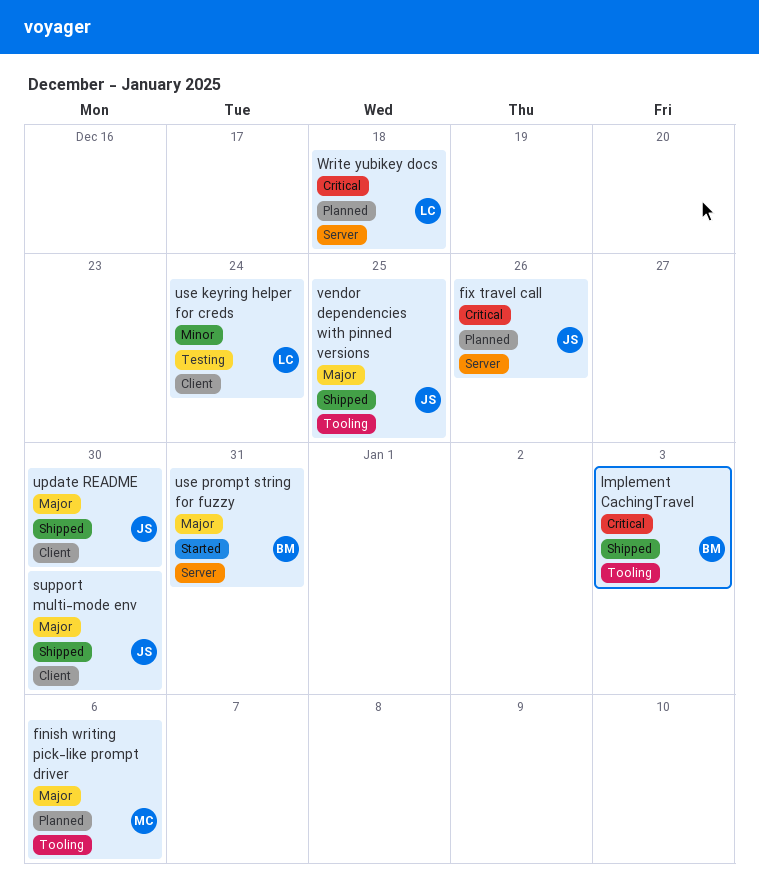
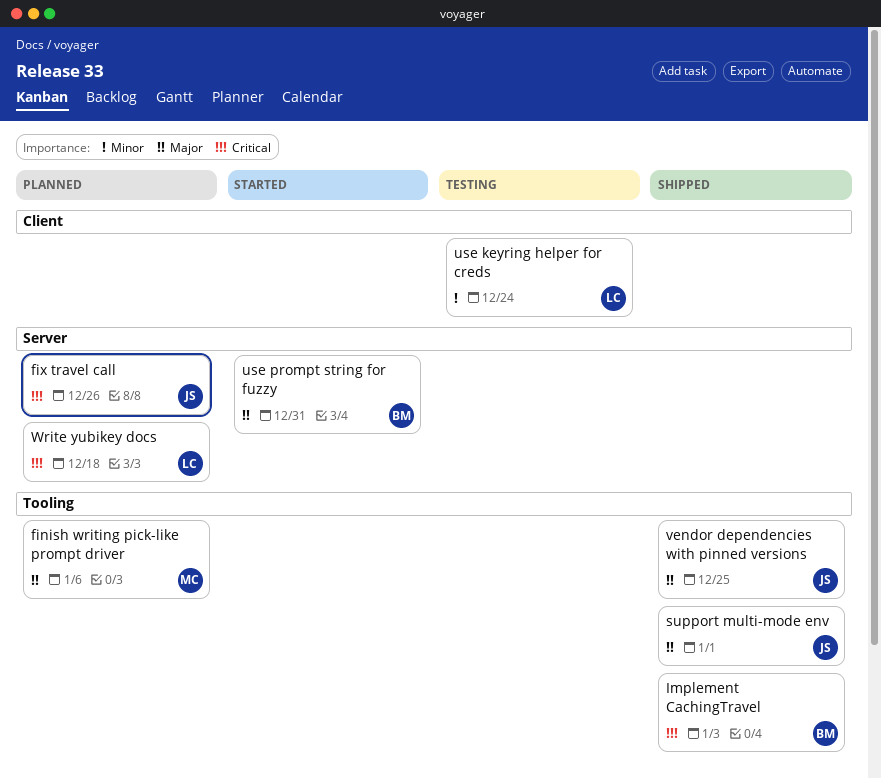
support multi-mode env, label: Client -> Tooling
support multi-mode env, due: Dec 30 -> Jan 1
update README: present -> none

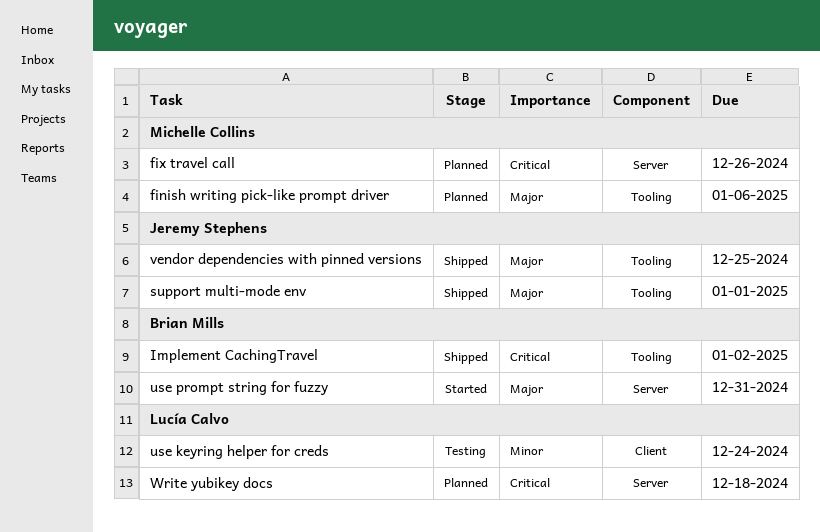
fix travel call, owner: Jeremy Stephens -> Michelle Collins
Implement CachingTravel, due: Jan 3 -> Jan 2

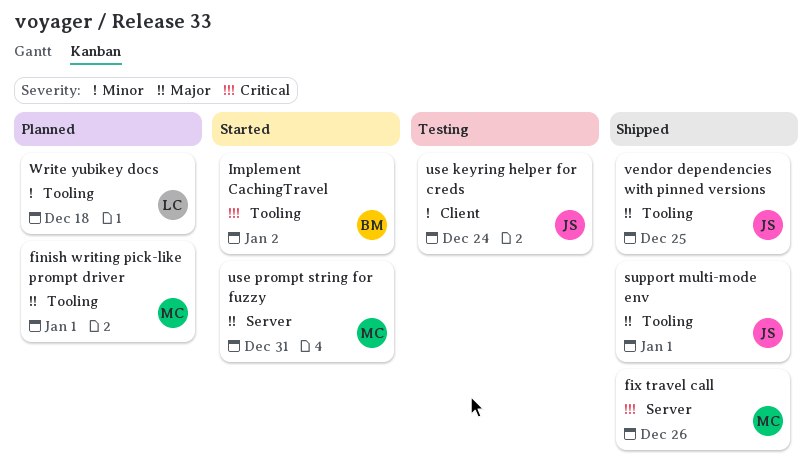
finish writing pick-like prompt driver, due: Jan 6 -> Jan 1
fix travel call, status: Planned -> Shipped
Implement CachingTravel, status: Shipped -> Started
use keyring helper for creds, owner: Lucía Calvo -> Jeremy Stephens
use prompt string for fuzzy, owner: Brian Mills -> Michelle Collins
Write yubikey docs, priority: Critical -> Minor
Write yubikey docs, label: Server -> Tooling

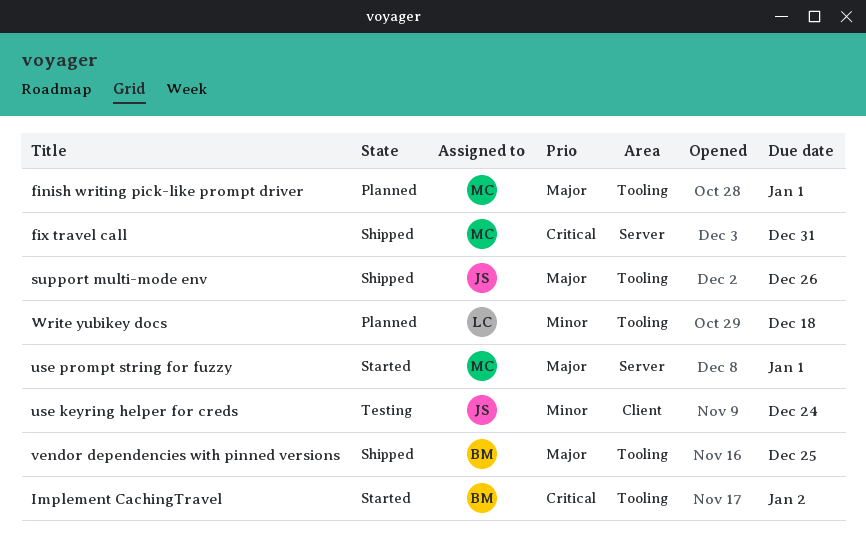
fix travel call, due: Dec 26 -> Dec 31
support multi-mode env, due: Jan 1 -> Dec 26
use prompt string for fuzzy, due: Dec 31 -> Jan 1
vendor dependencies with pinned versions, owner: JS -> BM

